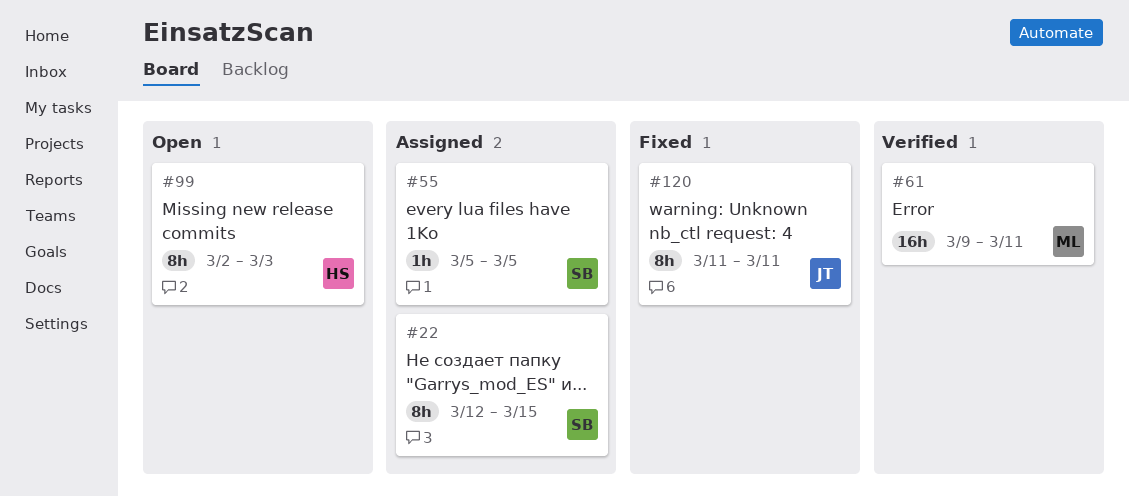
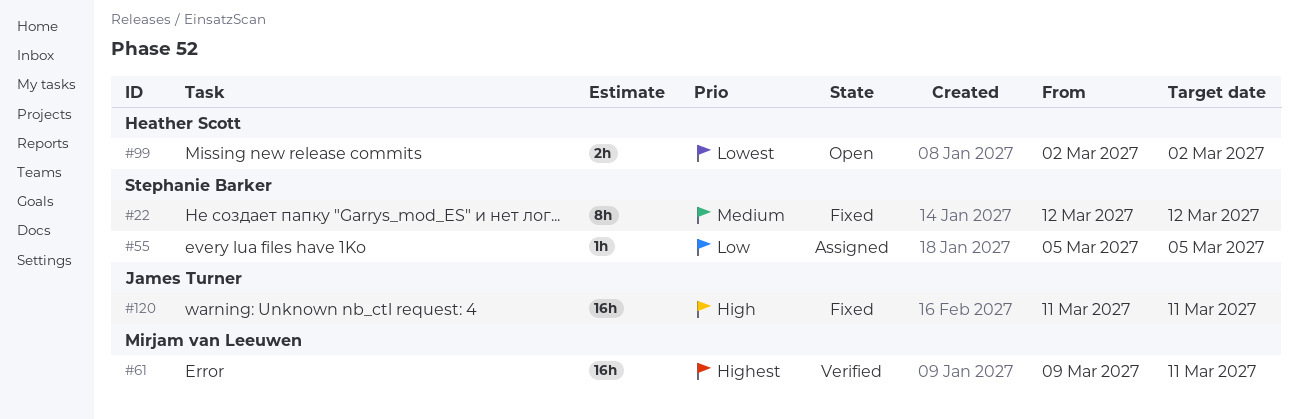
#22, status: Assigned -> Fixed
#22, due: Mar 15 -> Mar 12
#99, estimate: 8h -> 2h
#99, due: Mar 3 -> Mar 2
#120, estimate: 8h -> 16h

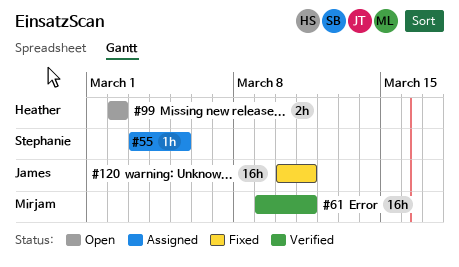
#22: present -> none
#55, start: Mar 5 -> Mar 3
#120, start: Mar 11 -> Mar 10

